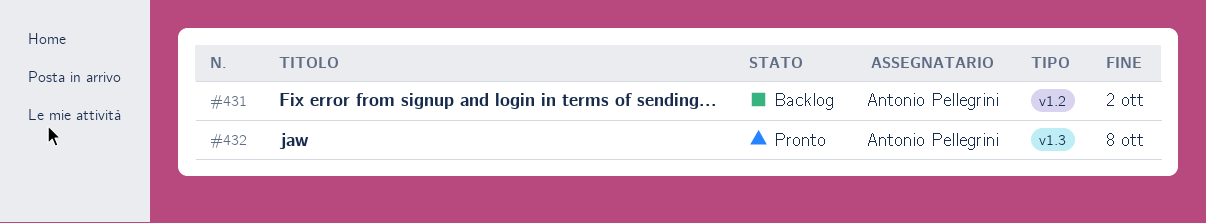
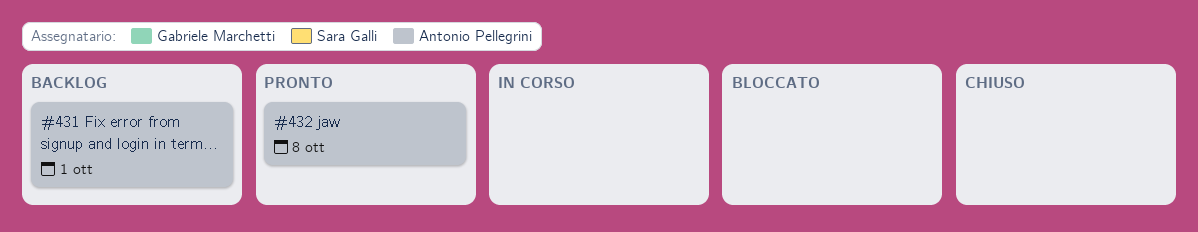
#431, due: Oct 2 -> Oct 1

